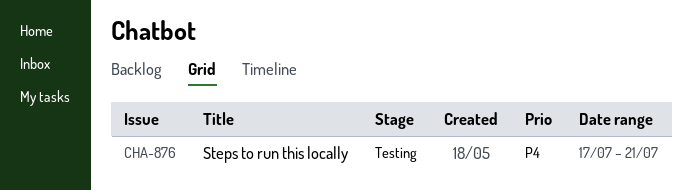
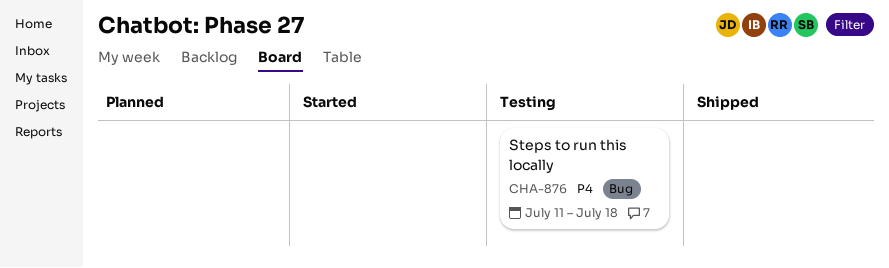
CHA-876, start: Jul 17 -> Jul 11
CHA-876, due: Jul 21 -> Jul 18

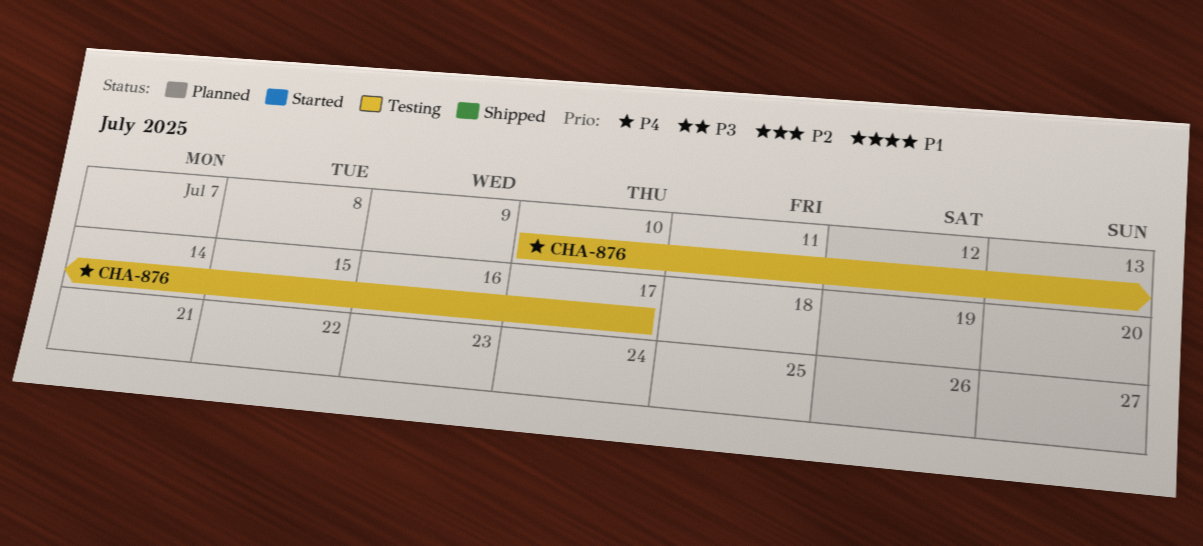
CHA-876, start: Jul 11 -> Jul 10
CHA-876, due: Jul 18 -> Jul 17

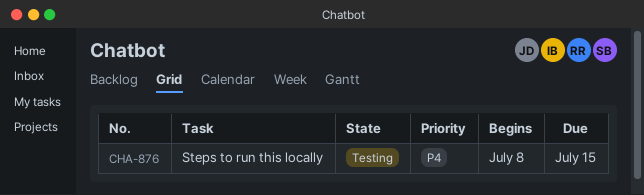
CHA-876, start: Jul 10 -> Jul 8
CHA-876, due: Jul 17 -> Jul 15

